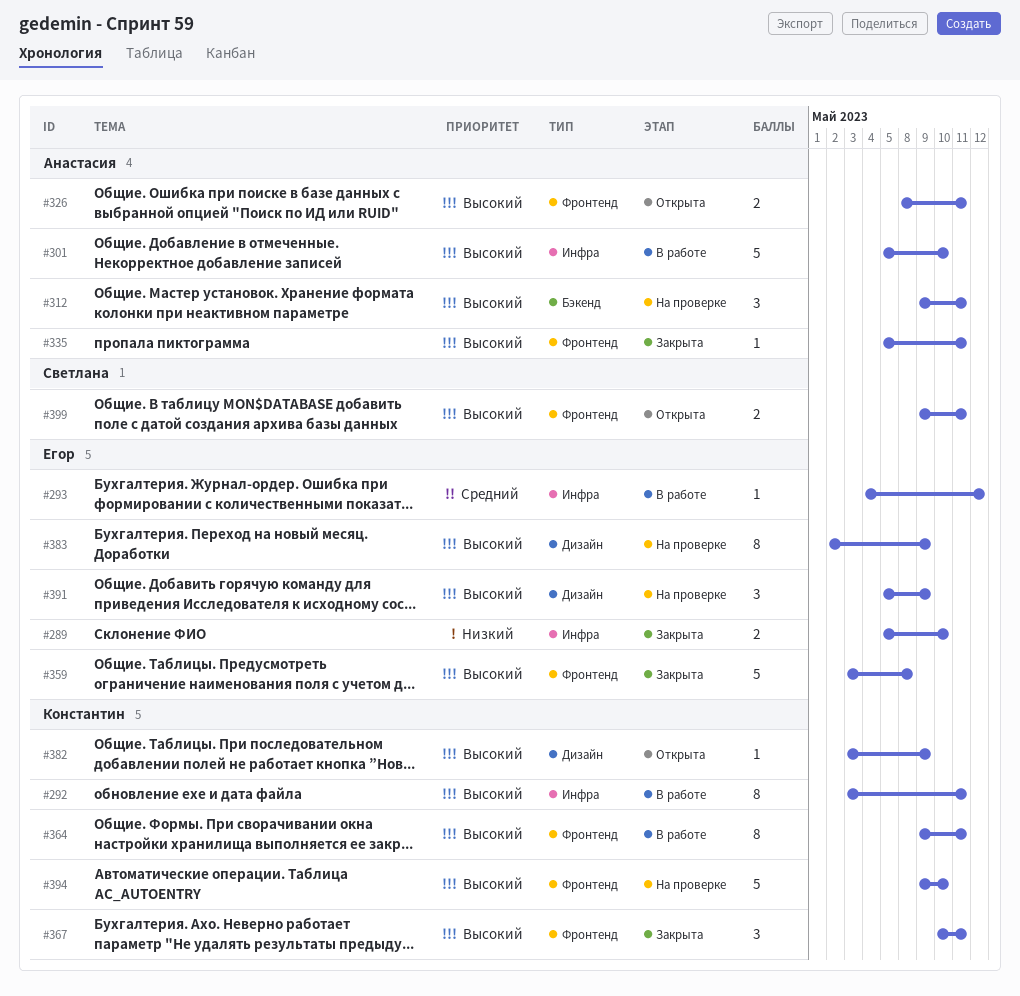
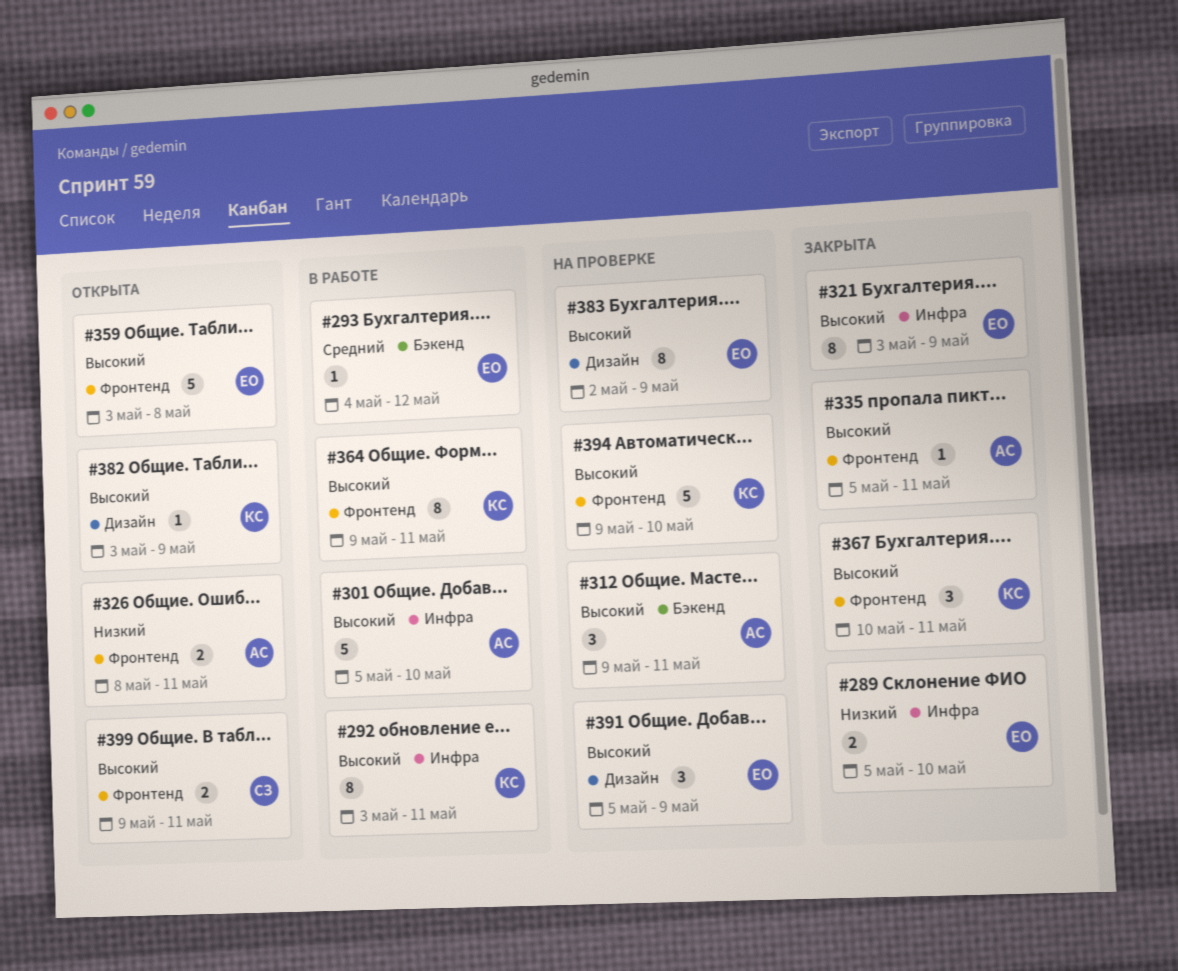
#293, label: Инфра -> Бэкенд
#321: none -> present
#326, priority: Высокий -> Низкий
#359, status: Закрыта -> Открыта

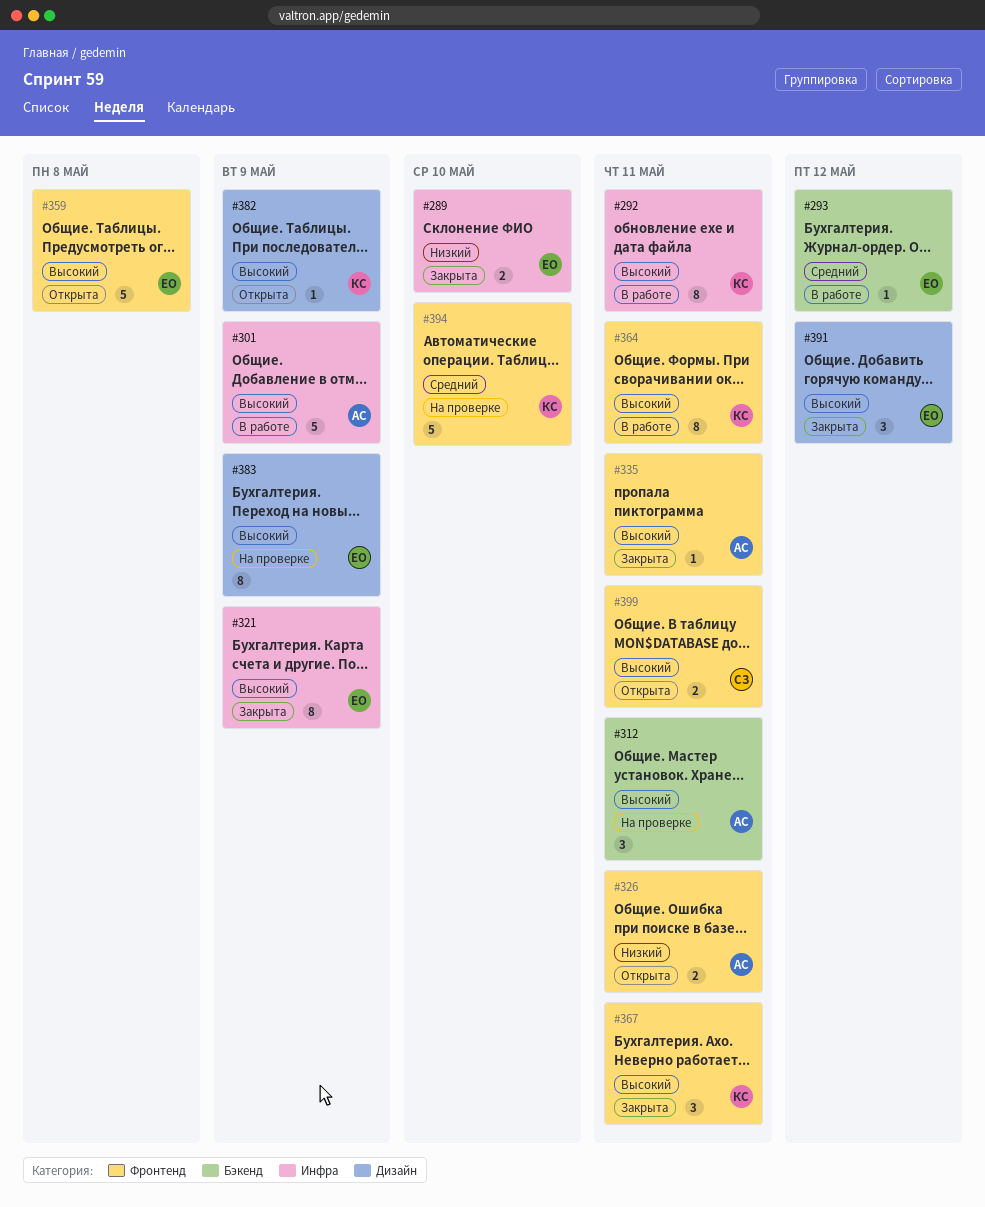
#301, due: May 10 -> May 9
#391, status: На проверке -> Закрыта
#391, due: May 9 -> May 12
#394, priority: Высокий -> Средний

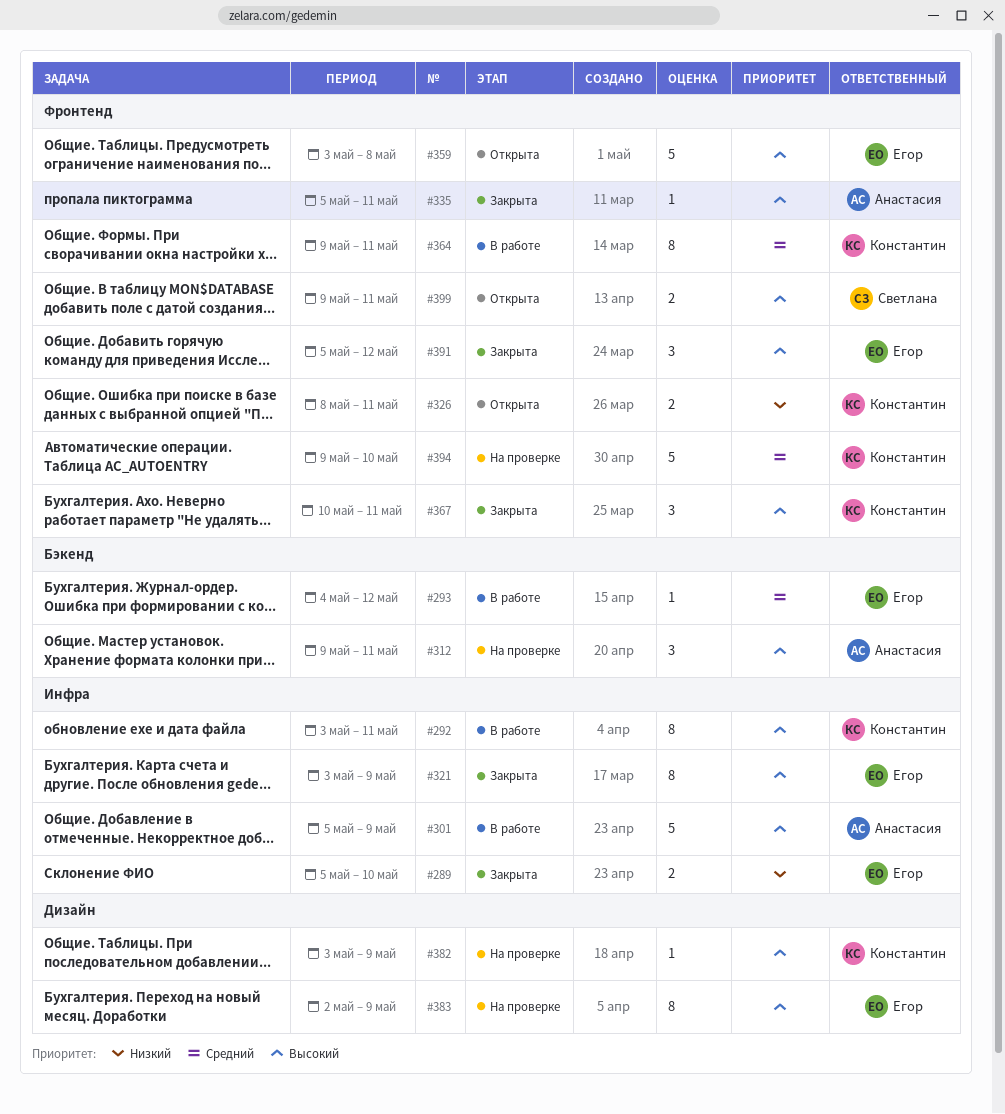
#326, owner: Анастасия -> Константин
#364, priority: Высокий -> Средний
#382, status: Открыта -> На проверке
#391, label: Дизайн -> Фронтенд

